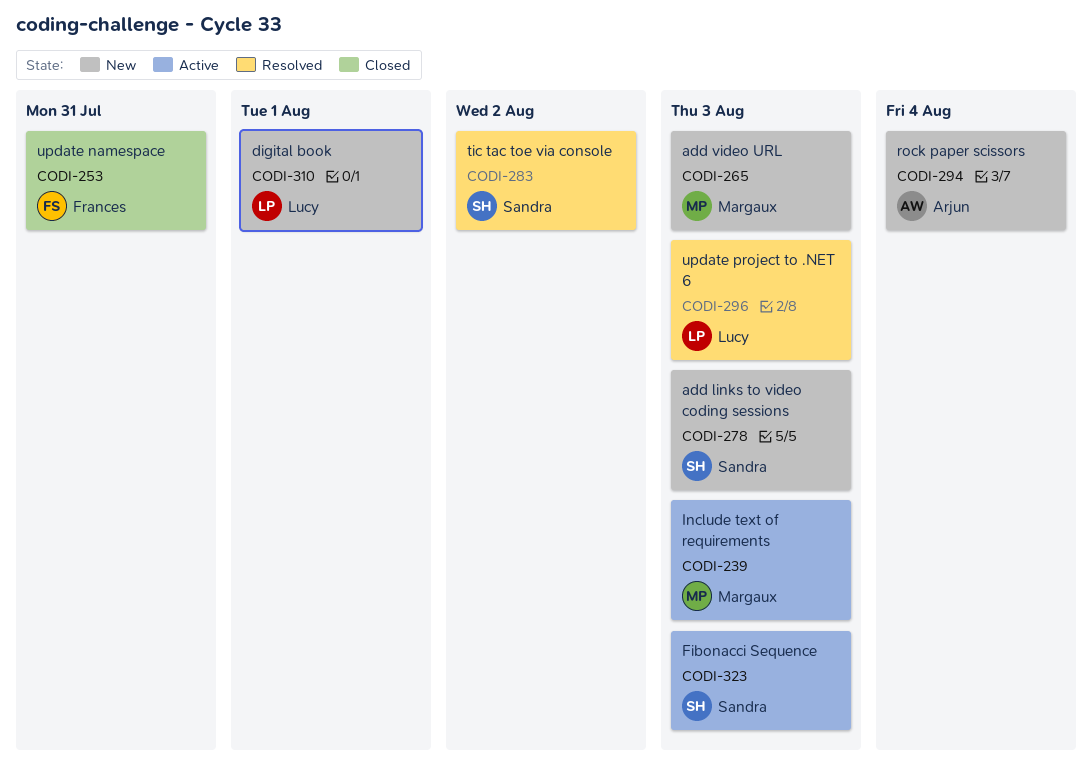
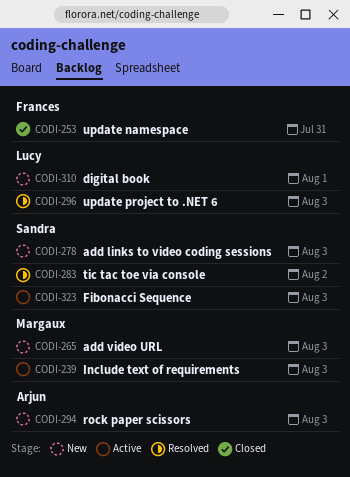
CODI-294, due: Aug 4 -> Aug 3

